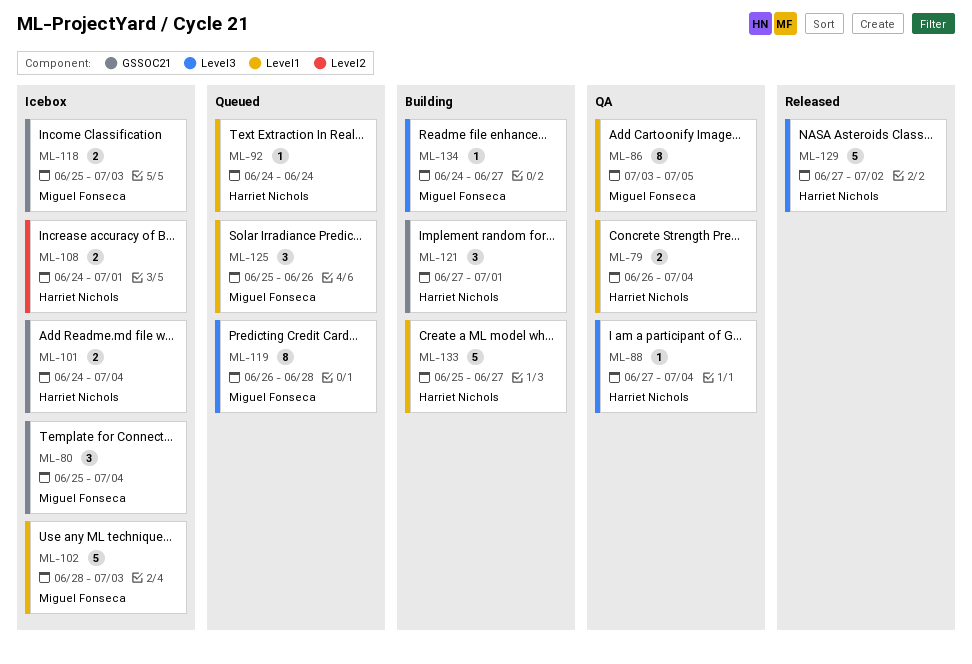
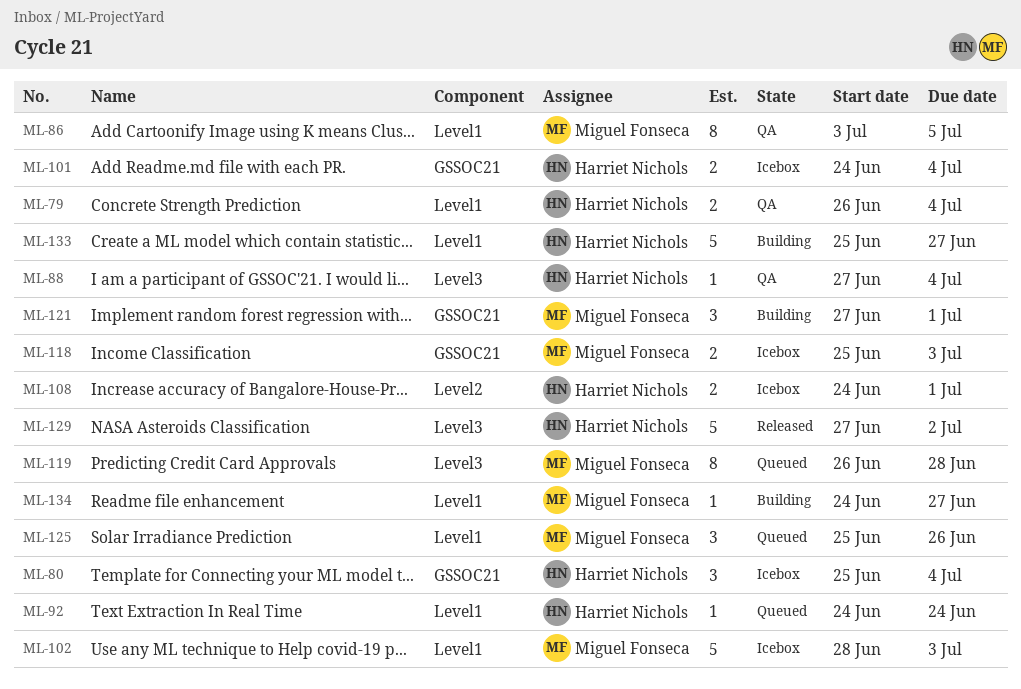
ML-80, owner: Miguel Fonseca -> Harriet Nichols
ML-121, owner: Harriet Nichols -> Miguel Fonseca
ML-134, label: Level3 -> Level1

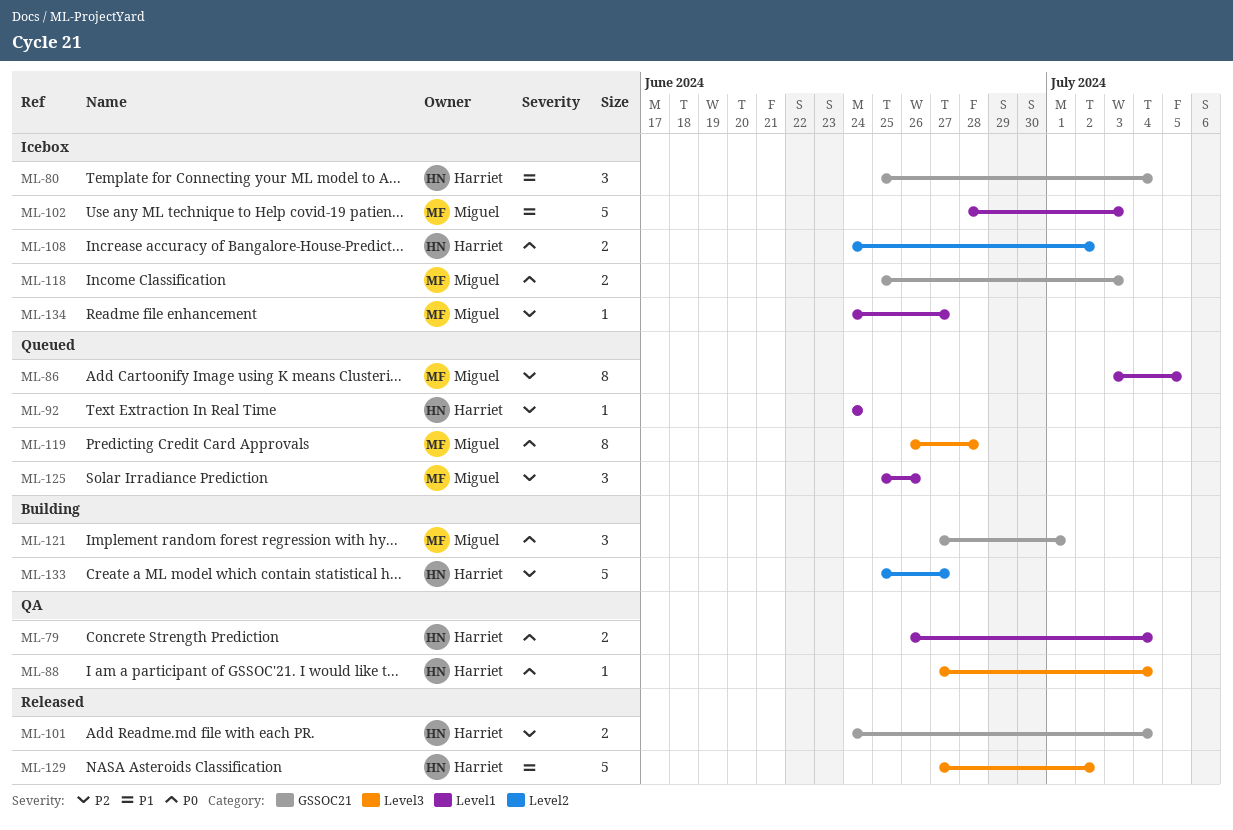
ML-86, status: QA -> Queued
ML-101, status: Icebox -> Released
ML-108, due: Jul 1 -> Jul 2
ML-133, label: Level1 -> Level2
ML-134, status: Building -> Icebox

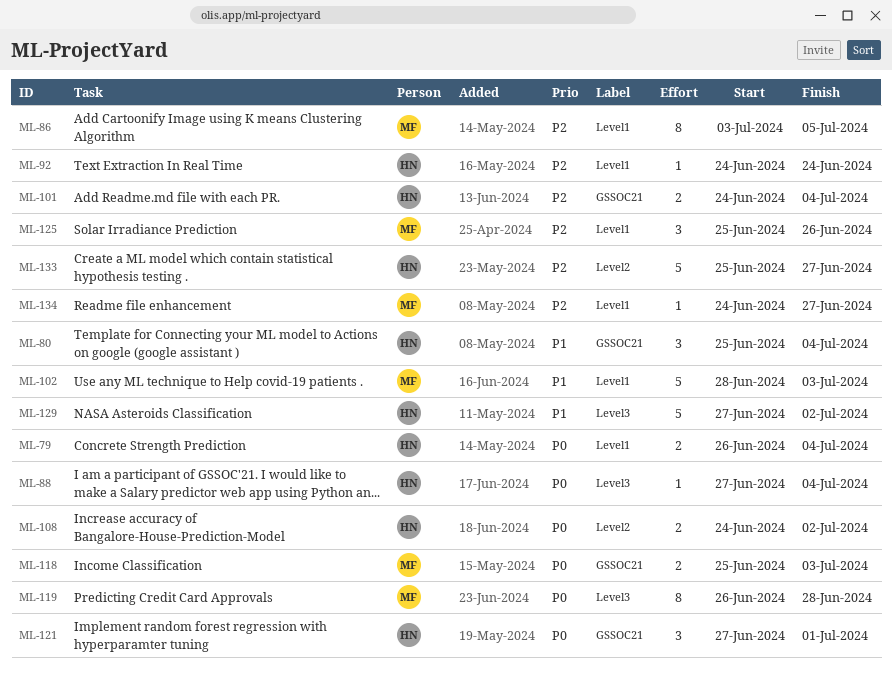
ML-121, owner: Miguel -> Harriet

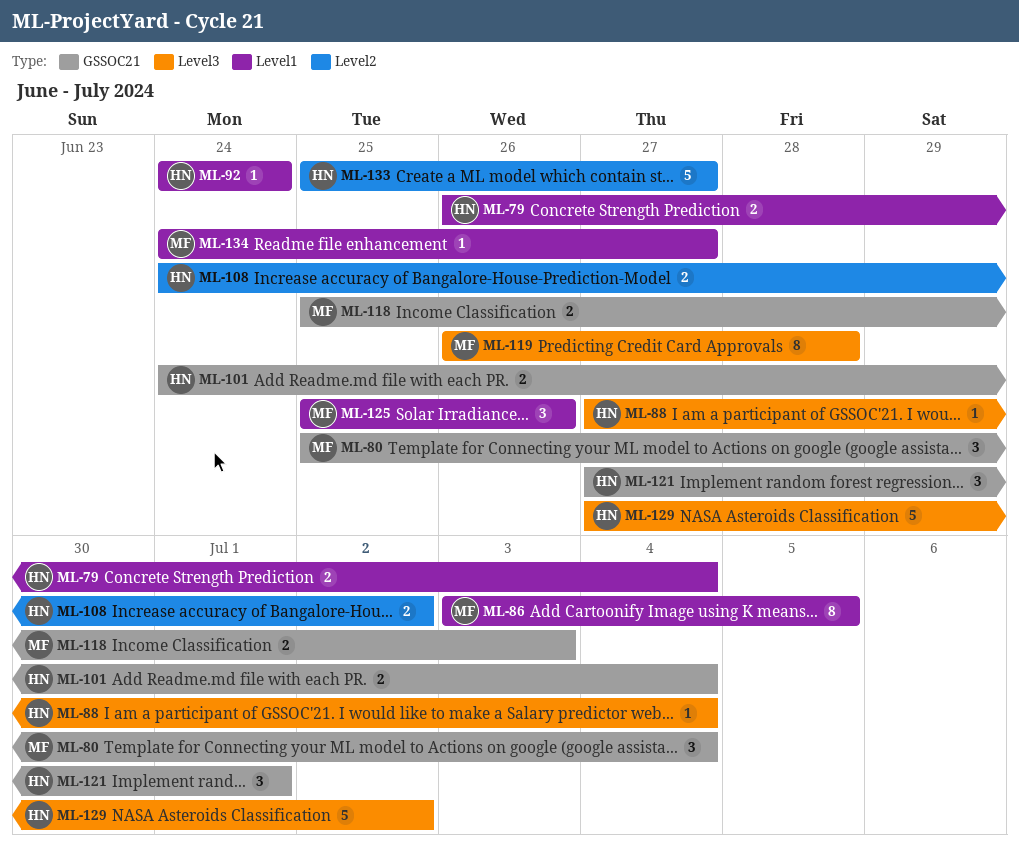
ML-80, owner: HN -> MF
ML-102: present -> none

